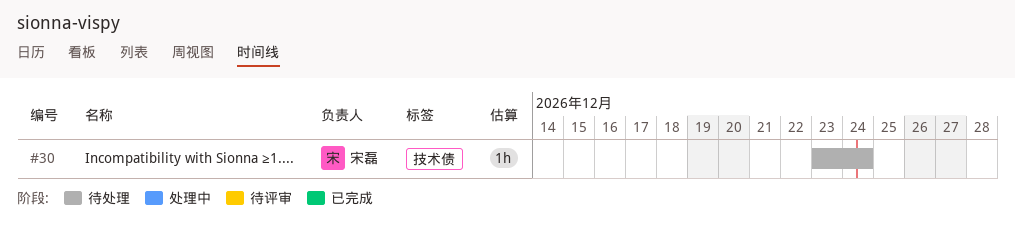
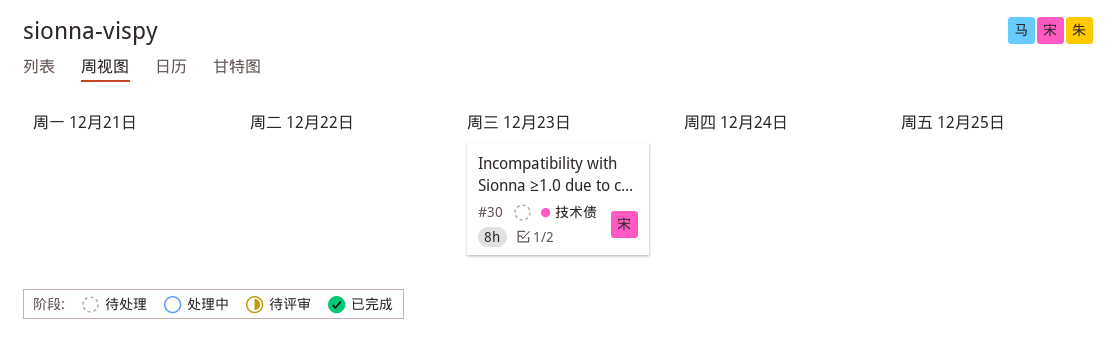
#30, estimate: 1h -> 8h
#30, due: Dec 24 -> Dec 23

